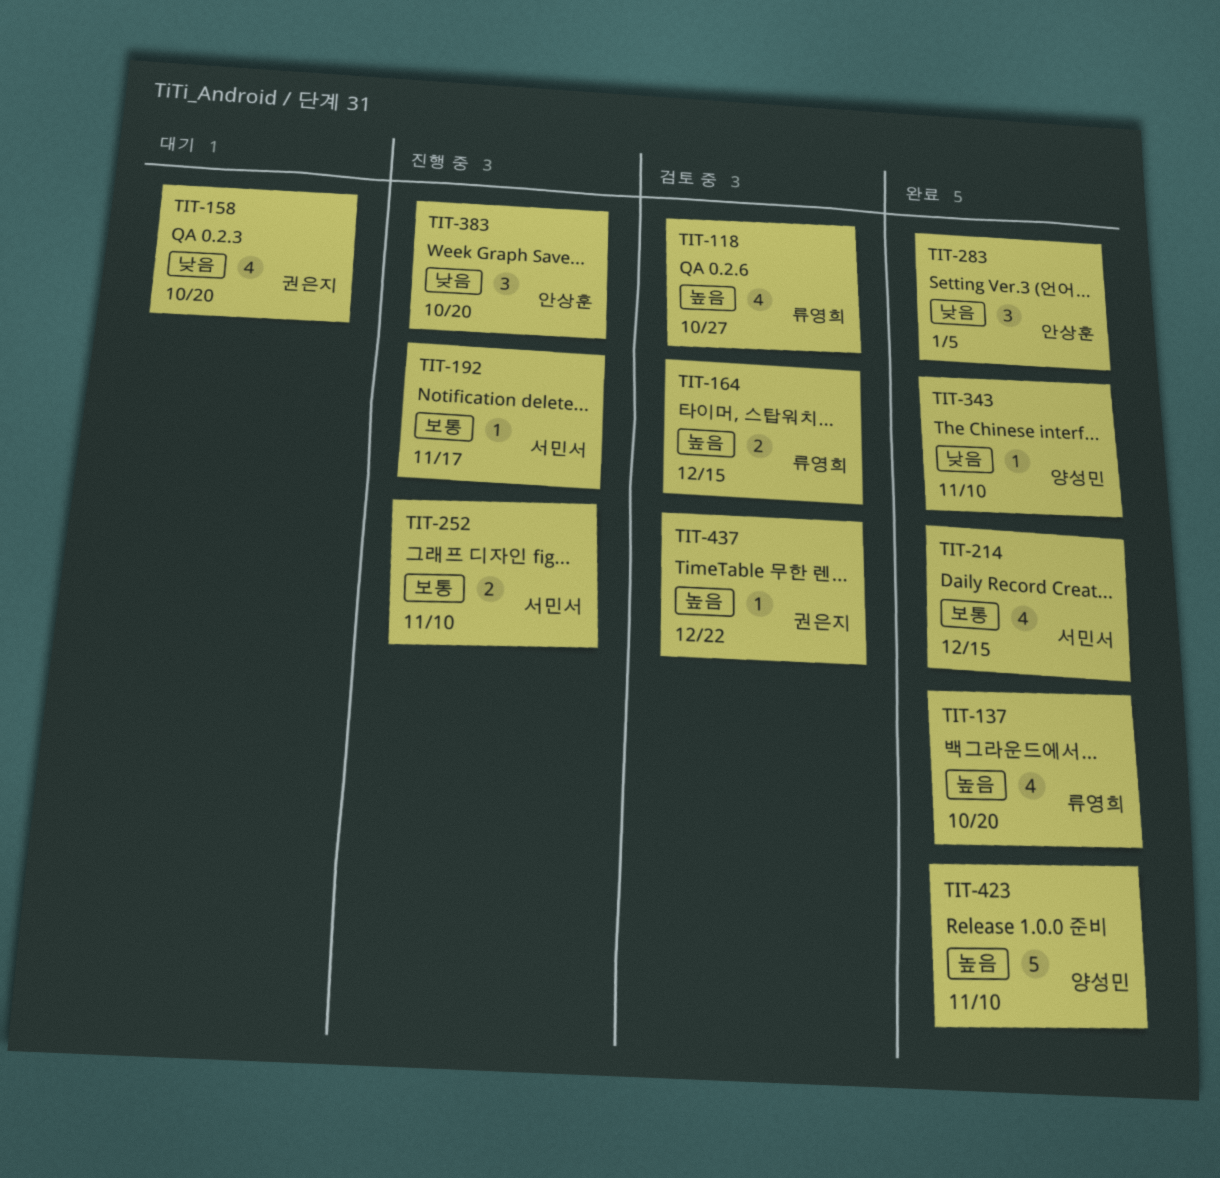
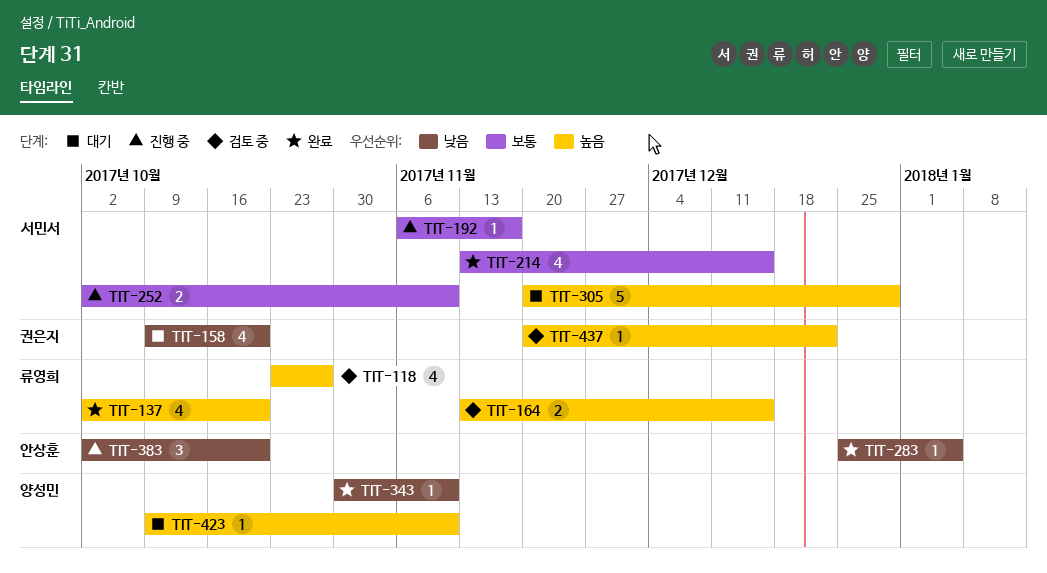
TIT-283, estimate: 3 -> 1
TIT-305: none -> present
TIT-423, status: 완료 -> 대기
TIT-423, estimate: 5 -> 1

